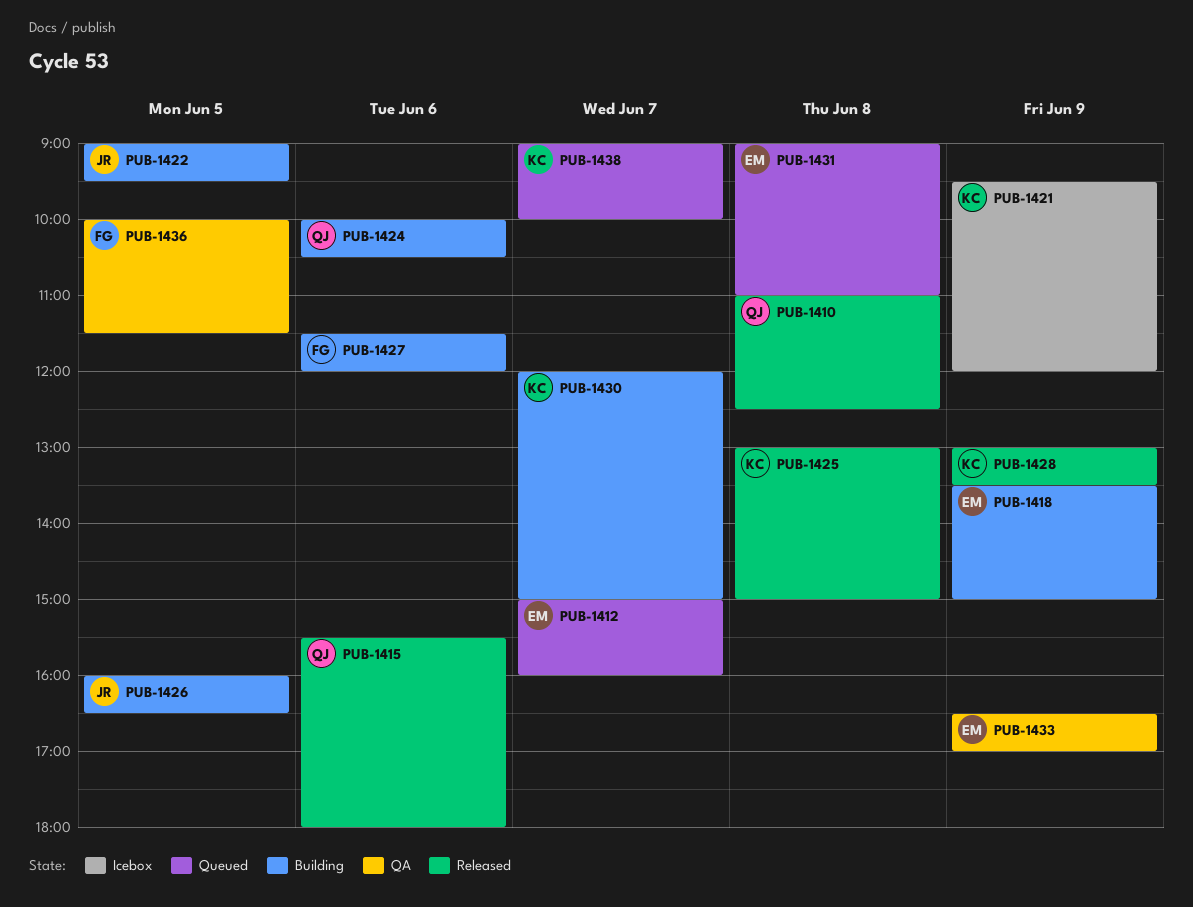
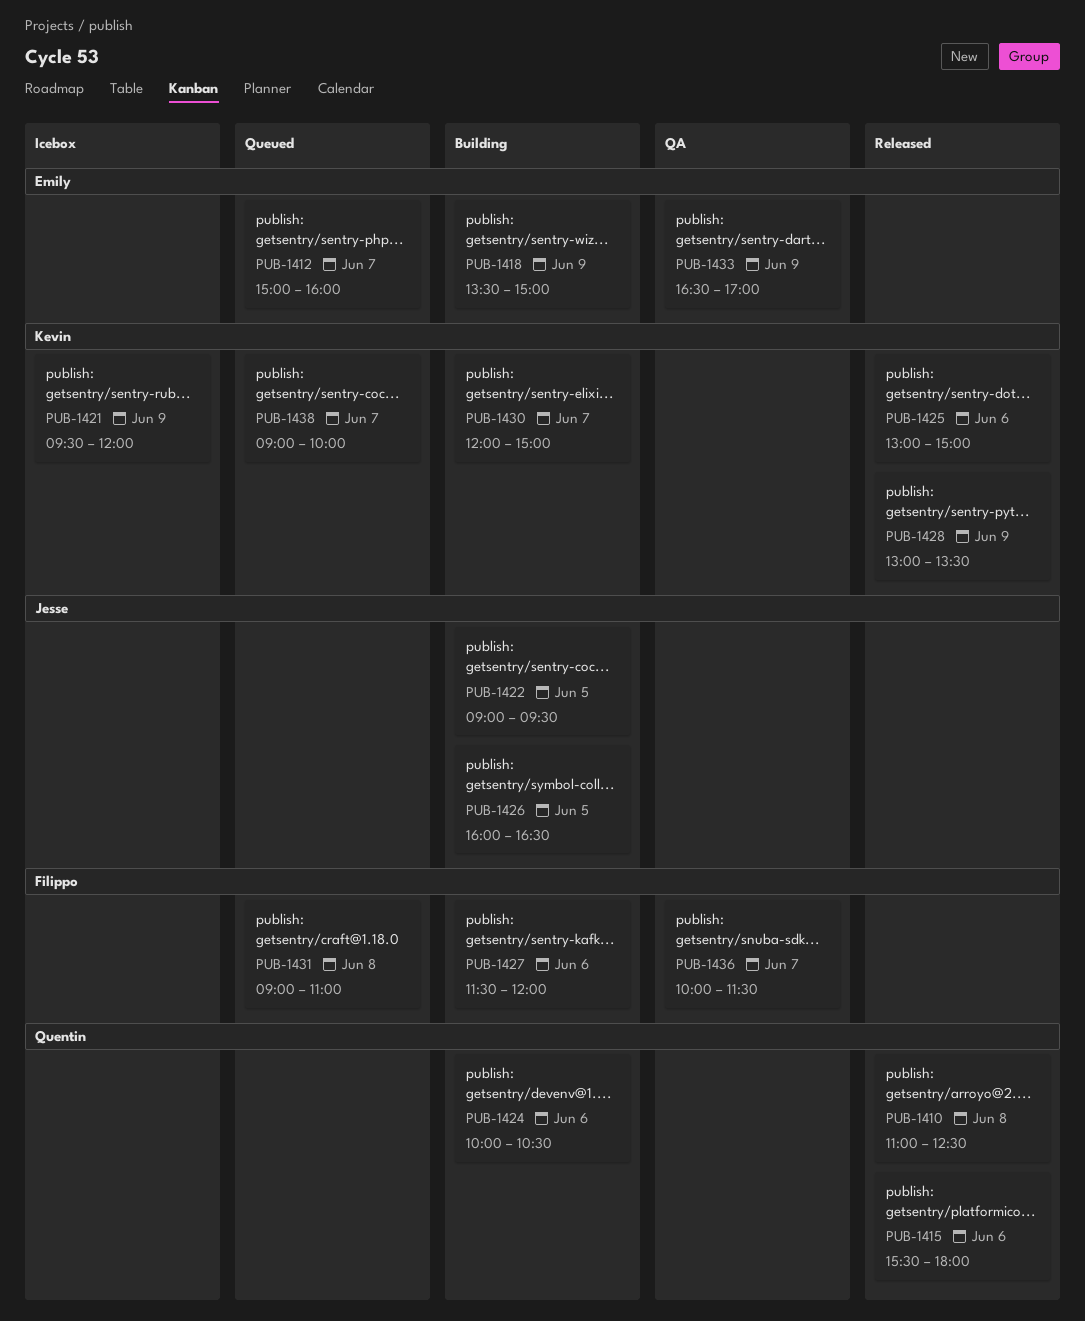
PUB-1425, day: Jun 8 -> Jun 6
PUB-1431, owner: Emily -> Filippo
PUB-1436, day: Jun 5 -> Jun 7

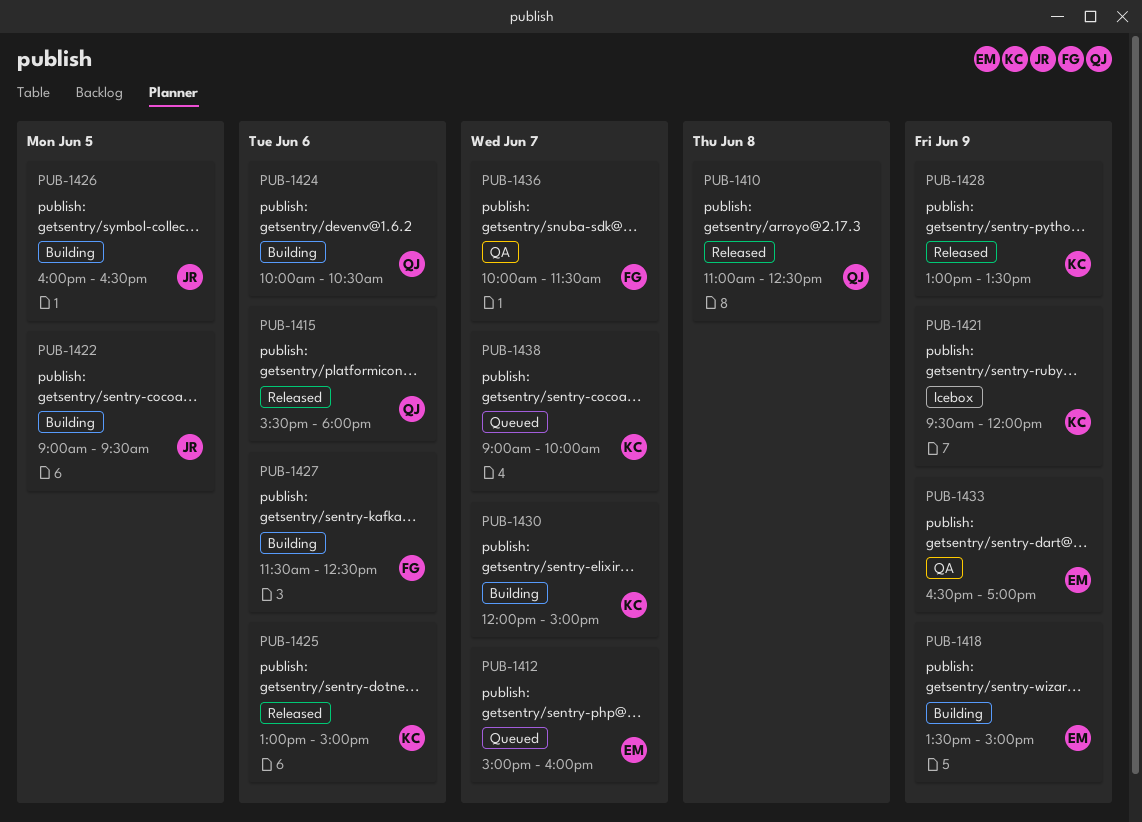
PUB-1427, ends: 12:00 -> 12:30
PUB-1431: present -> none

